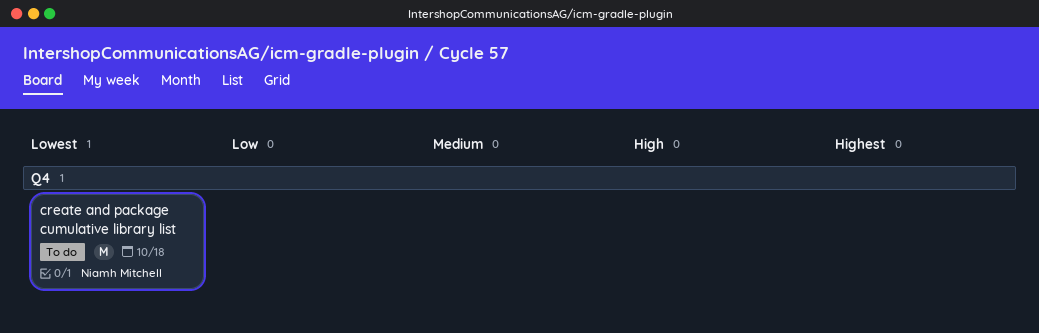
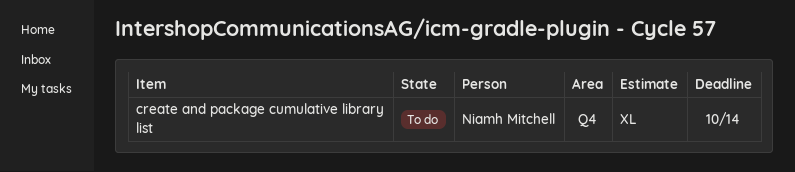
create and package cumulative library list, estimate: M -> XL
create and package cumulative library list, due: Oct 18 -> Oct 14

